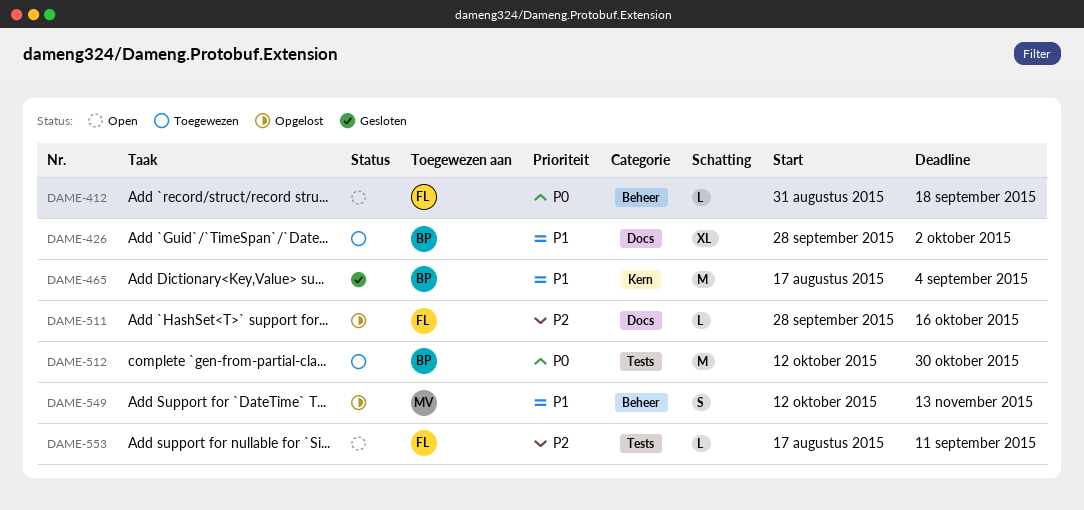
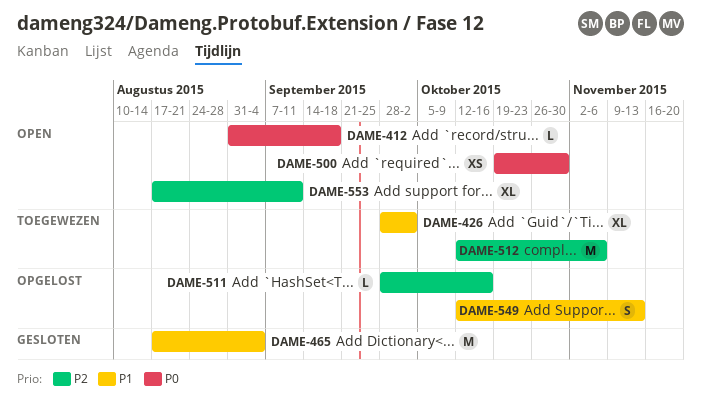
DAME-500: none -> present
DAME-512, priority: P0 -> P2
DAME-512, due: Oct 30 -> Nov 6
DAME-553, estimate: L -> XL

